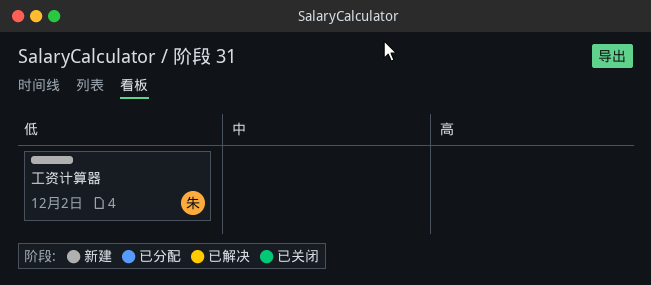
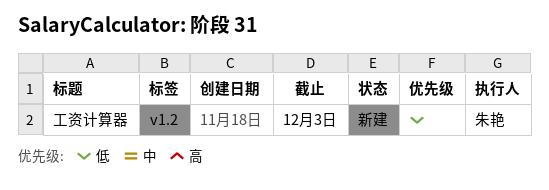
工资计算器, due: Dec 2 -> Dec 3

